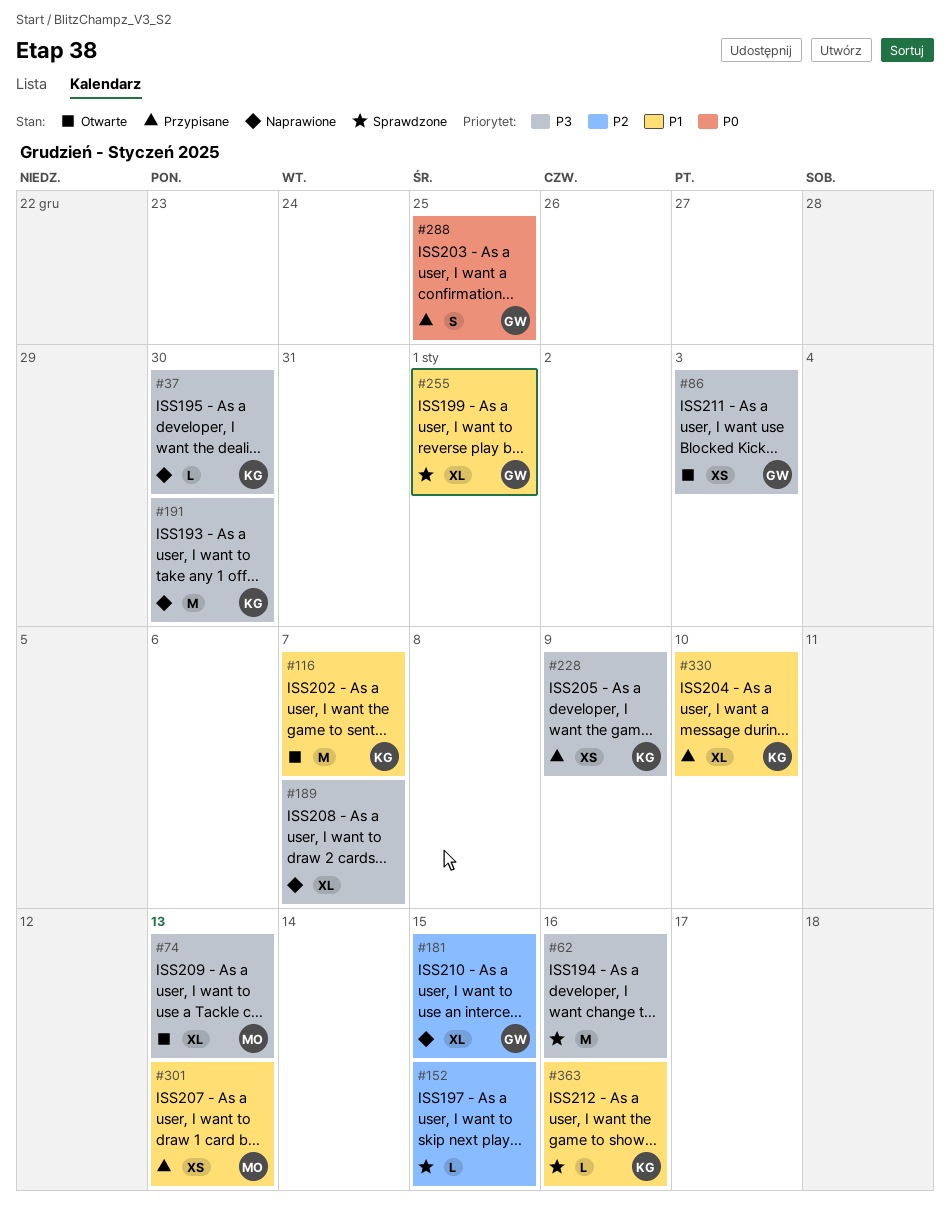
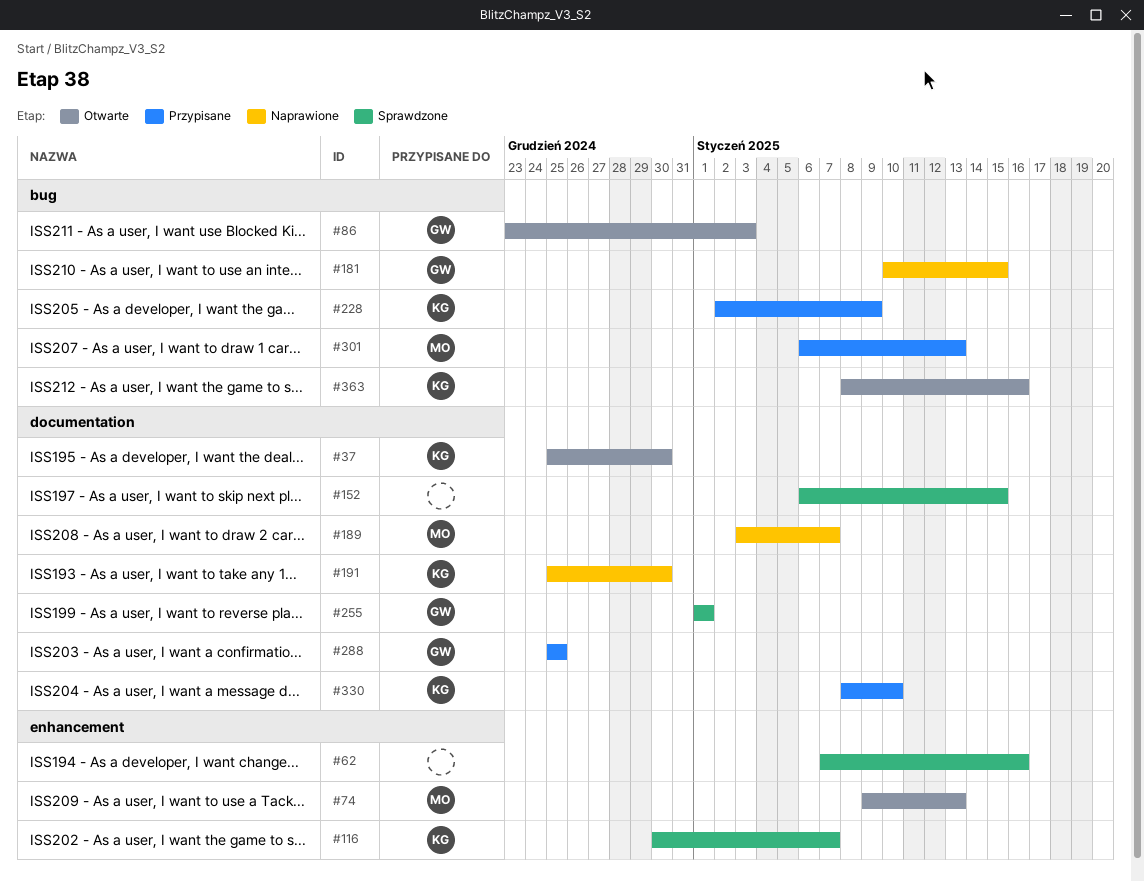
#37, status: Naprawione -> Otwarte
#116, status: Otwarte -> Sprawdzone
#189, owner: none -> MO
#363, status: Sprawdzone -> Otwarte

